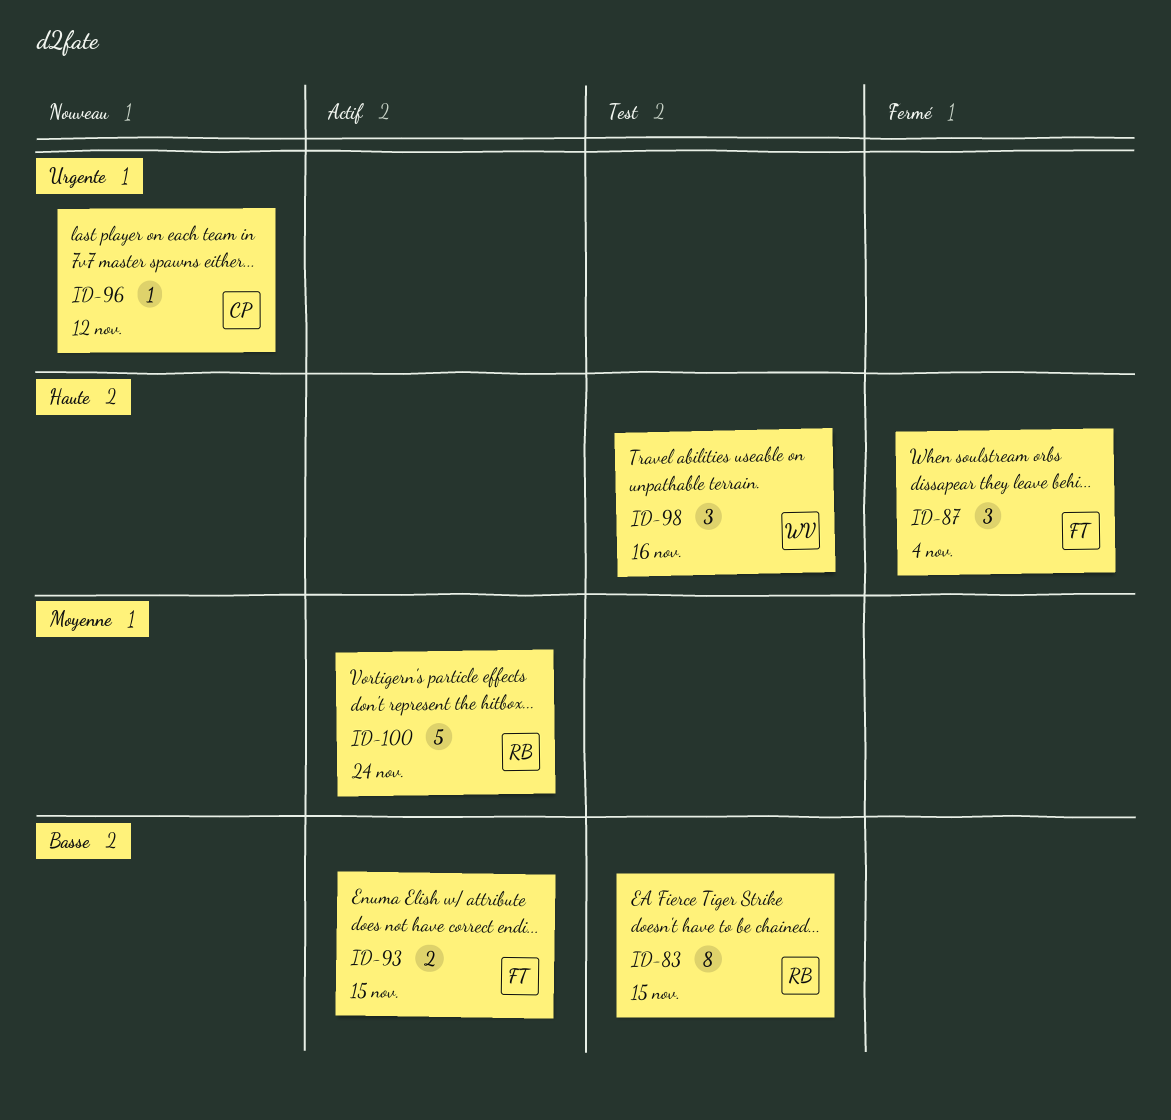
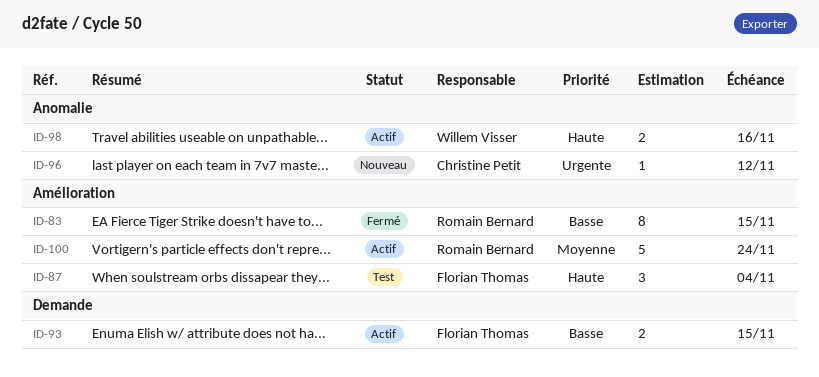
ID-83, status: Test -> Fermé
ID-87, status: Fermé -> Test
ID-98, status: Test -> Actif
ID-98, estimate: 3 -> 2

